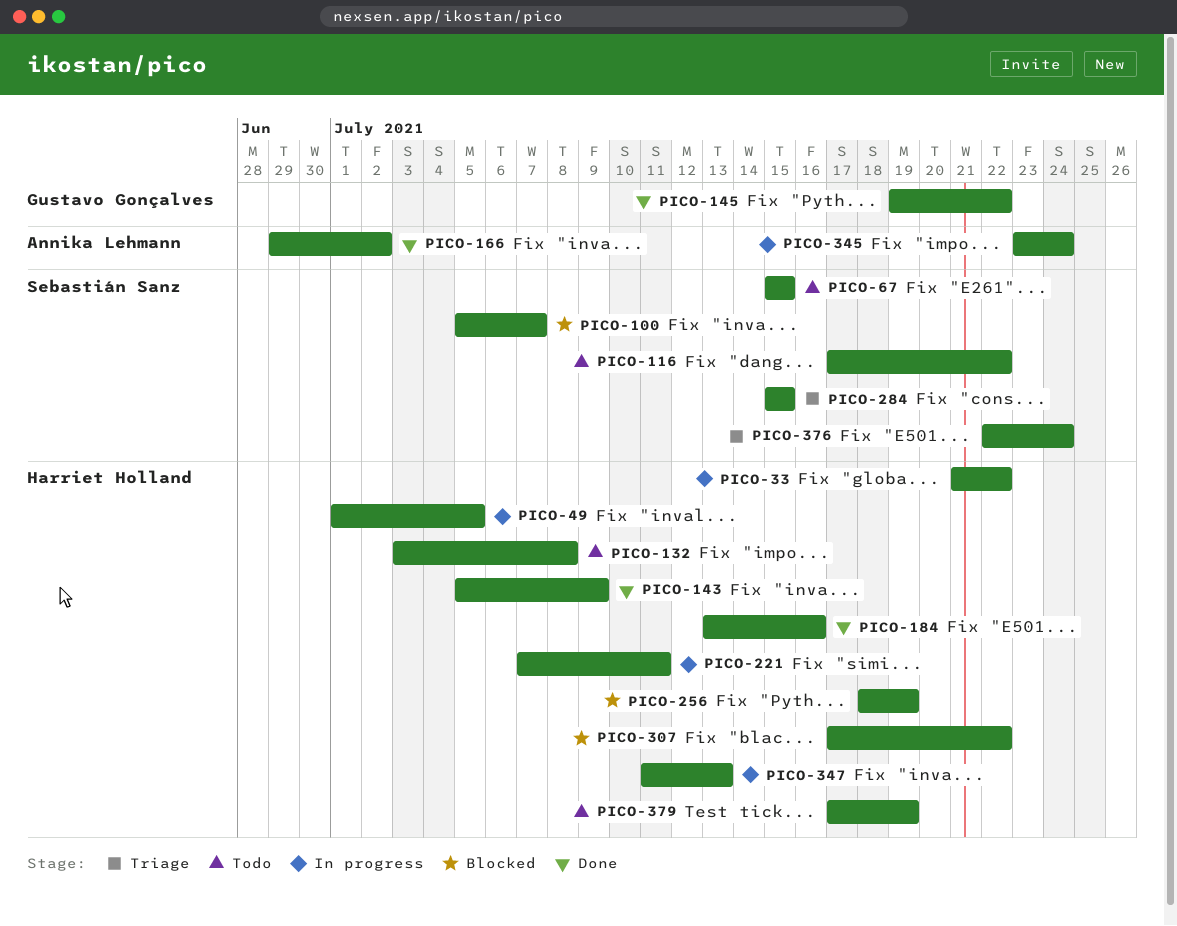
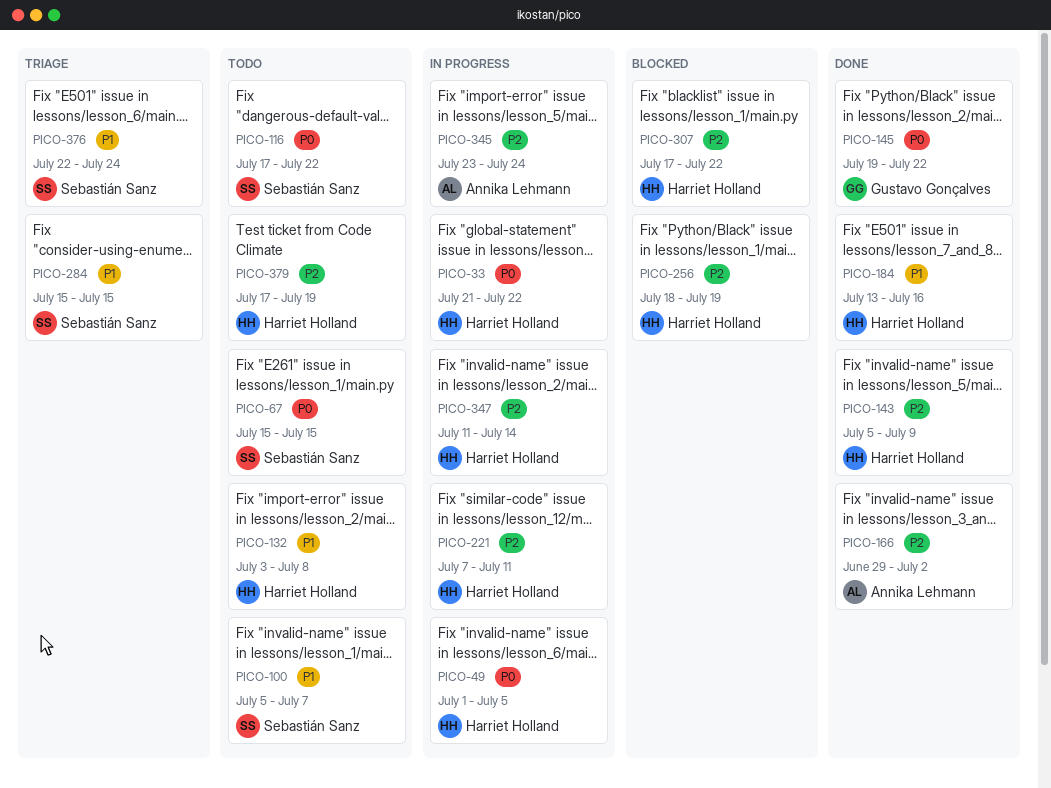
PICO-100, status: Blocked -> Todo
PICO-347, due: Jul 13 -> Jul 14

